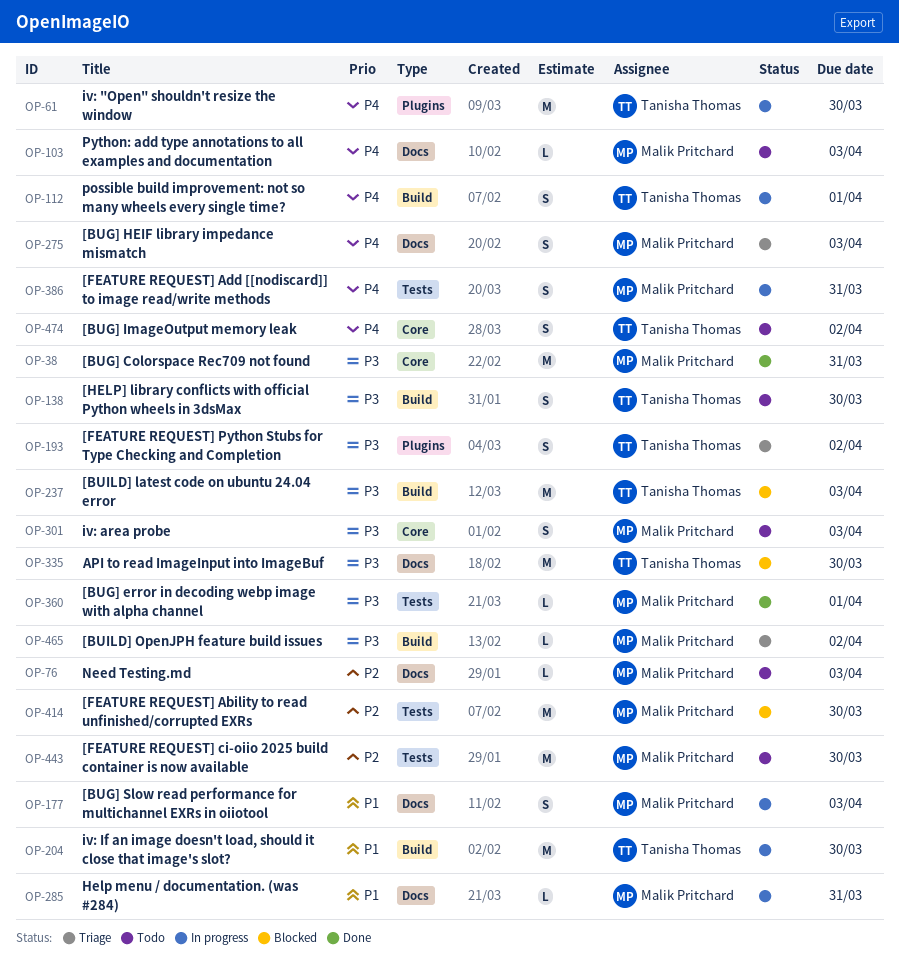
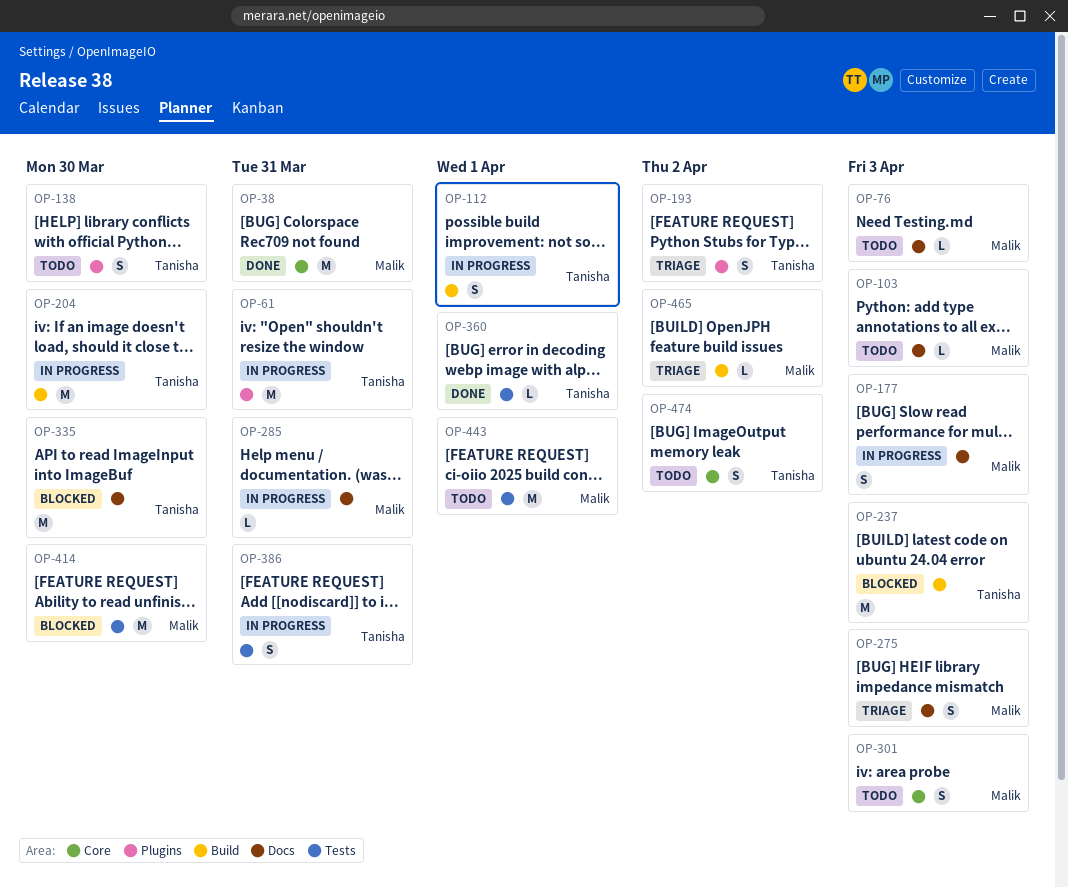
OP-61, due: Mar 30 -> Mar 31
OP-138, label: Build -> Plugins
OP-360, owner: Malik Pritchard -> Tanisha Thomas
OP-386, owner: Malik Pritchard -> Tanisha Thomas
OP-443, due: Mar 30 -> Apr 1

